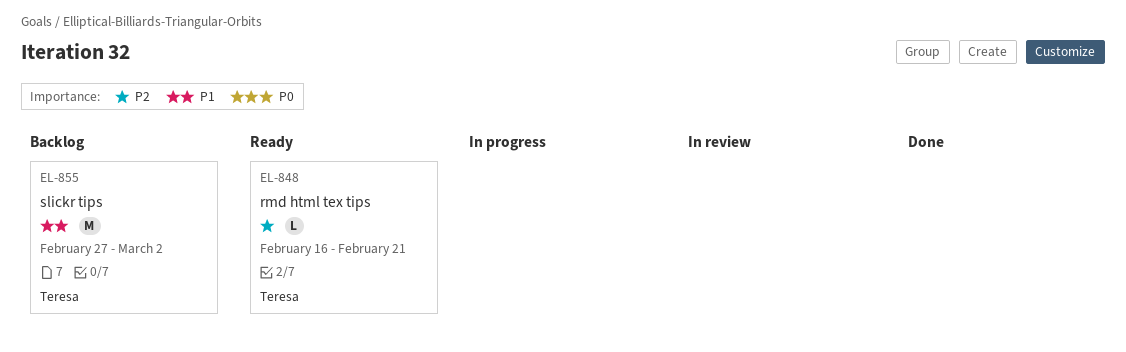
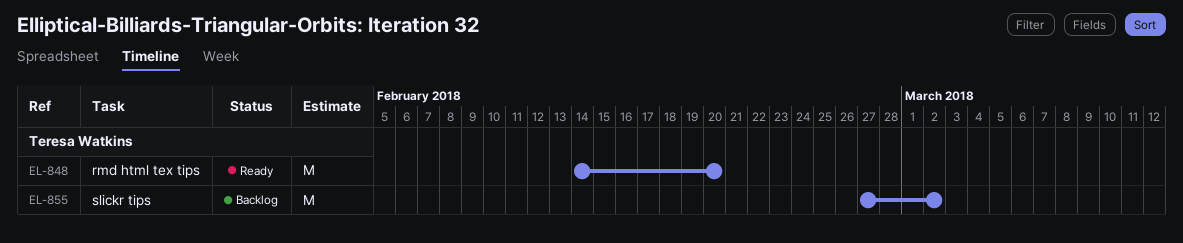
EL-848, estimate: L -> M
EL-848, start: Feb 16 -> Feb 14
EL-848, due: Feb 21 -> Feb 20

